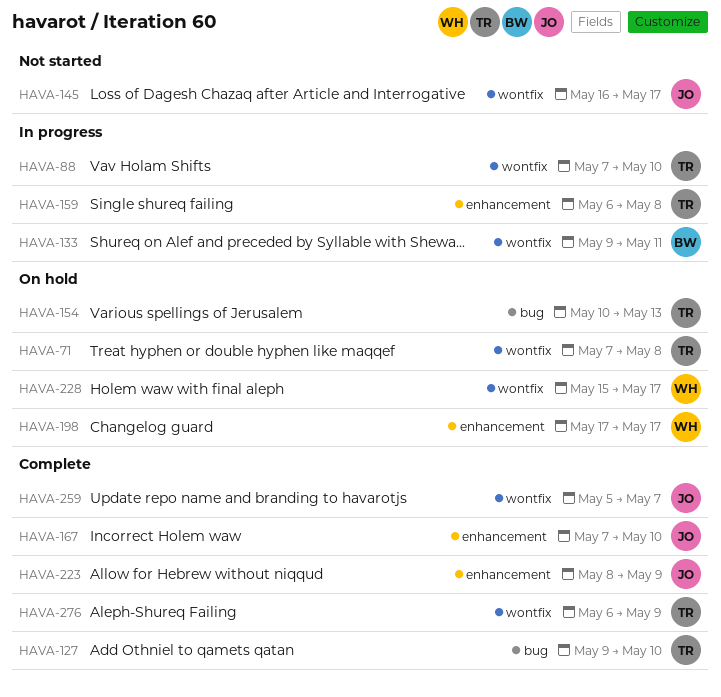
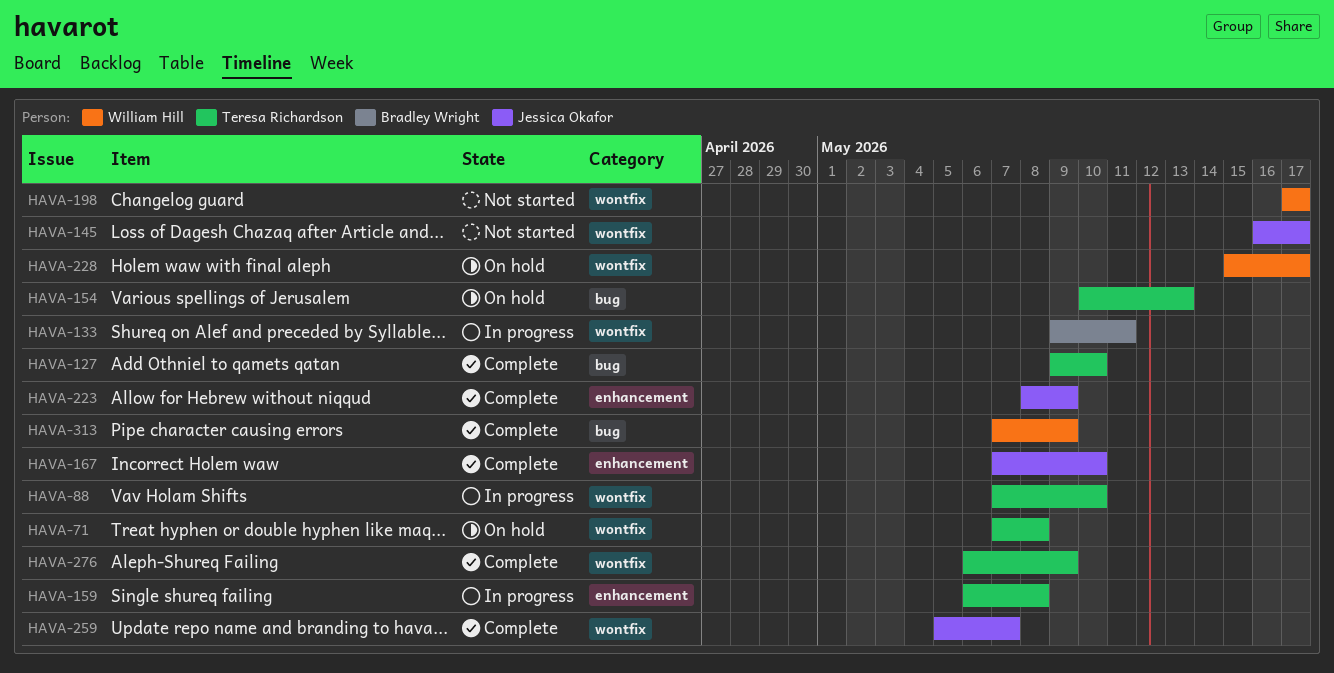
HAVA-198, status: On hold -> Not started
HAVA-198, label: enhancement -> wontfix
HAVA-313: none -> present

